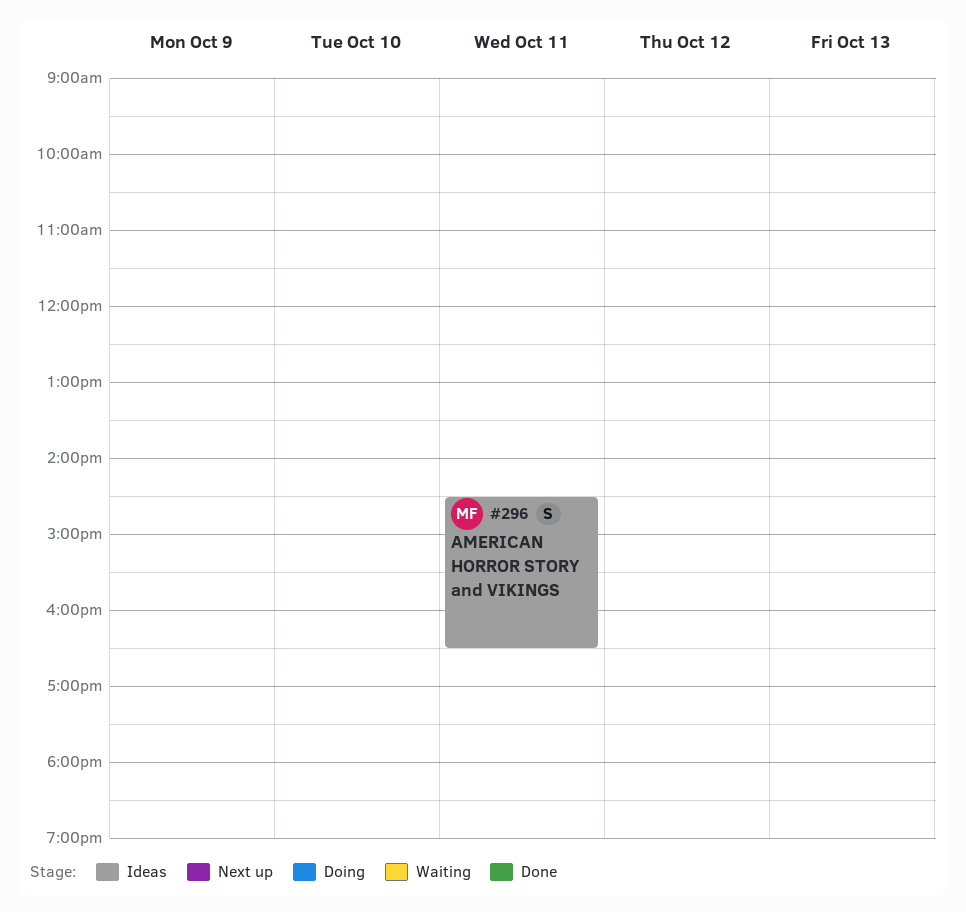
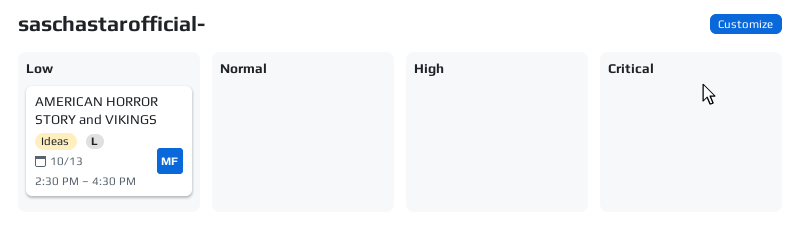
AMERICAN HORROR STORY and VIKINGS, estimate: S -> L
AMERICAN HORROR STORY and VIKINGS, day: Oct 11 -> Oct 13

